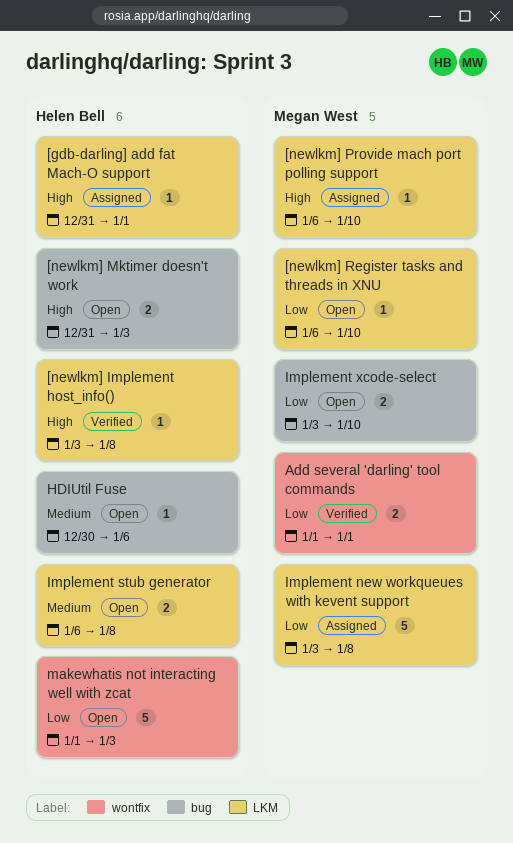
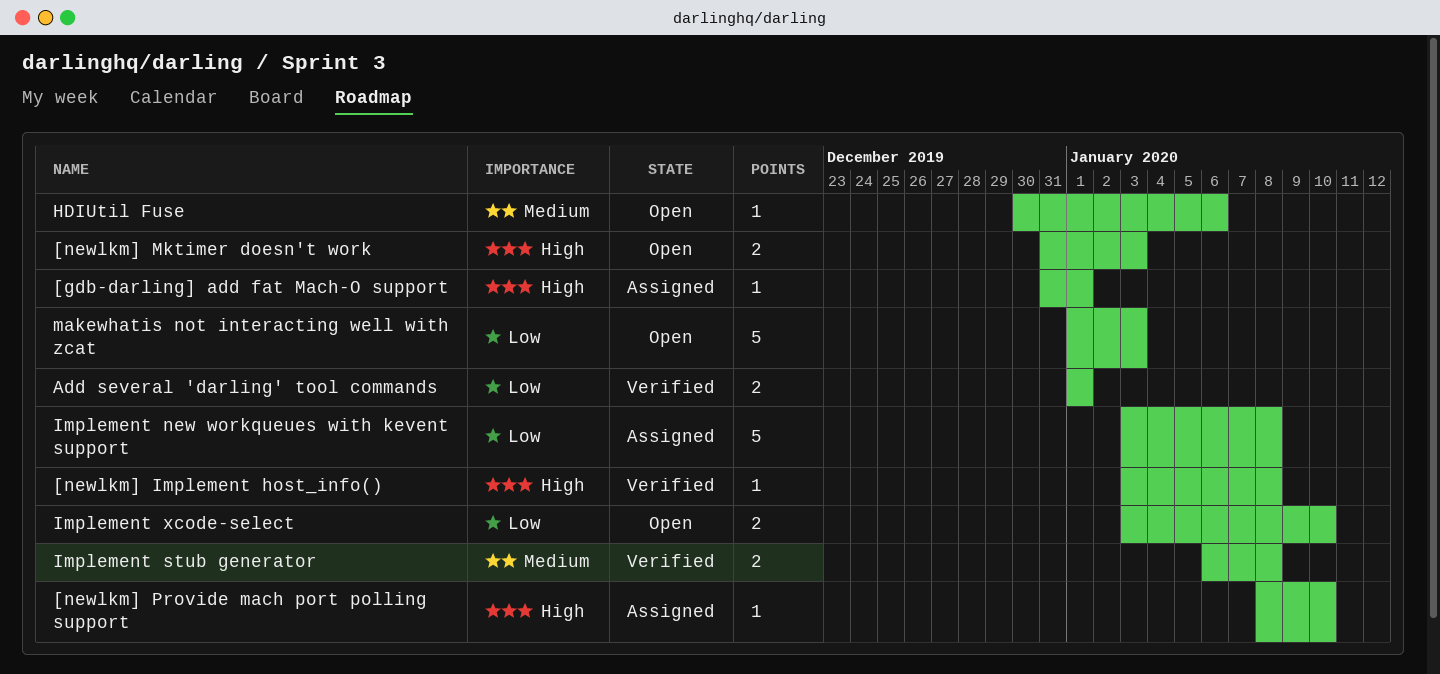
[newlkm] Provide mach port polling support, start: Jan 6 -> Jan 8
[newlkm] Register tasks and threads in XNU: present -> none
Implement stub generator, status: Open -> Verified

